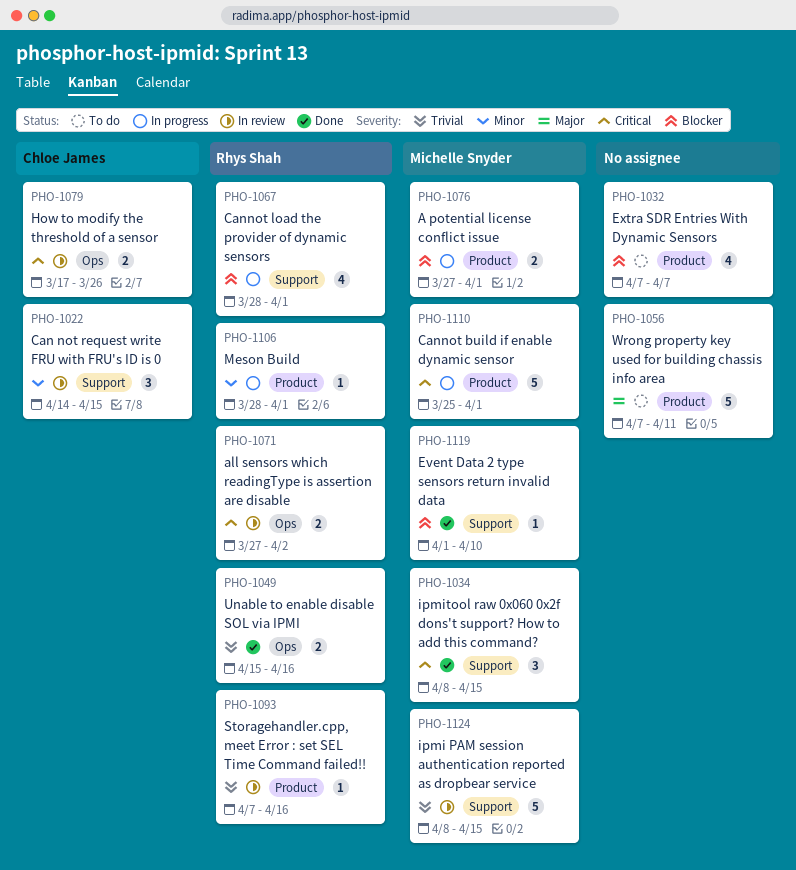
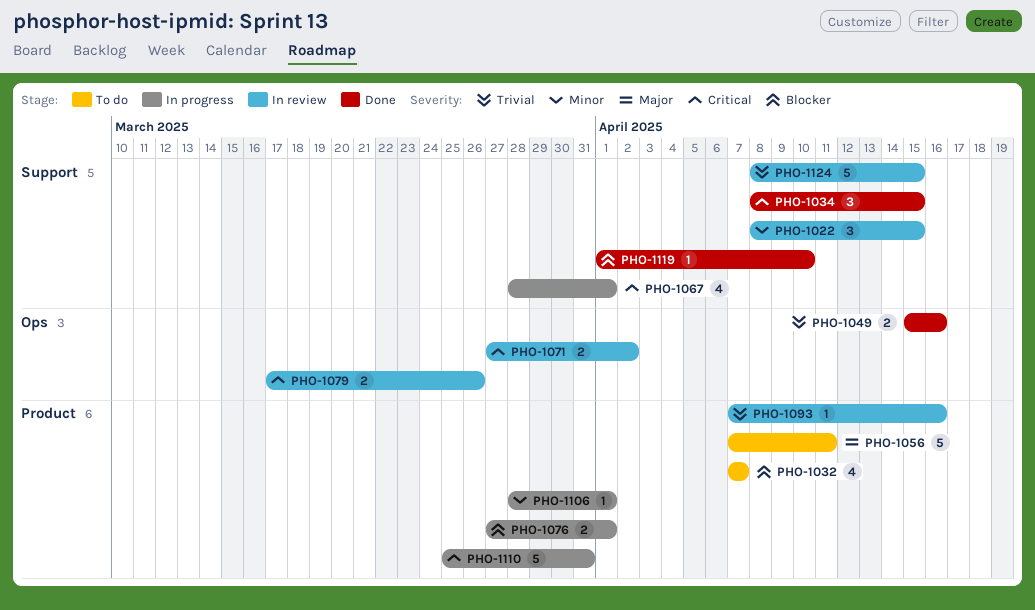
PHO-1022, start: Apr 14 -> Apr 8
PHO-1067, priority: Blocker -> Critical
PHO-1110, due: Apr 1 -> Mar 31

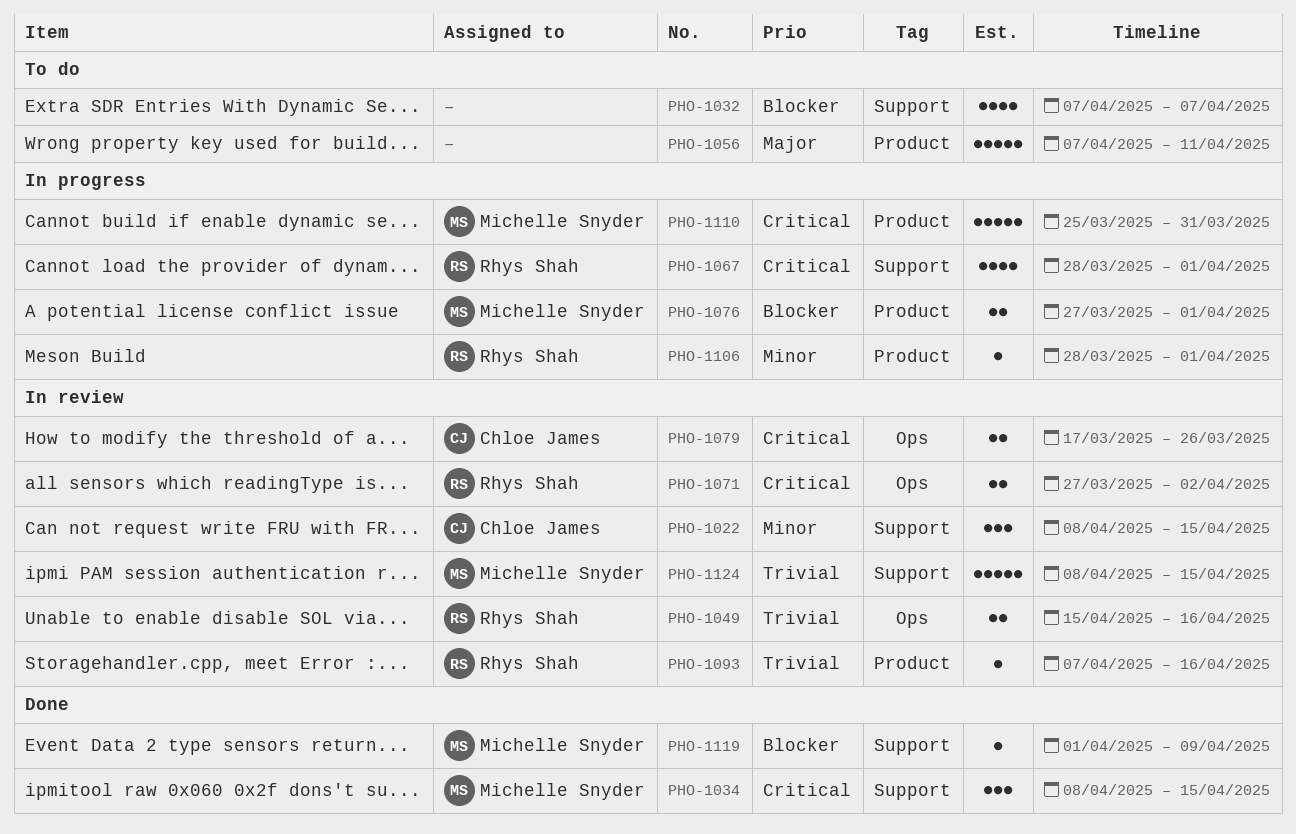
PHO-1032, label: Product -> Support
PHO-1049, status: Done -> In review
PHO-1119, due: Apr 10 -> Apr 9

